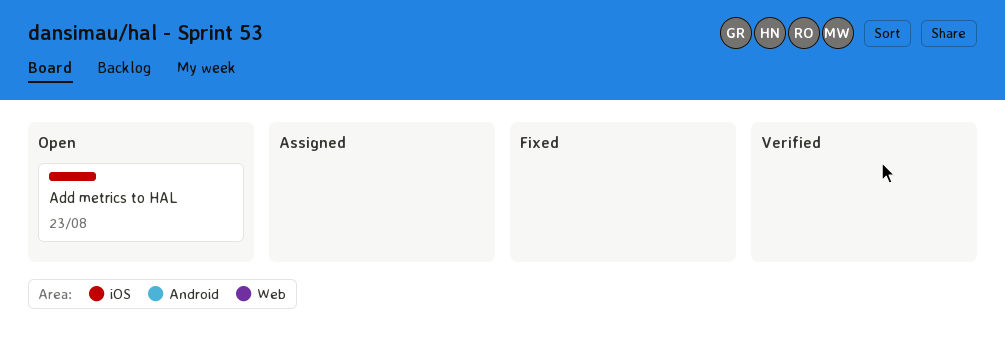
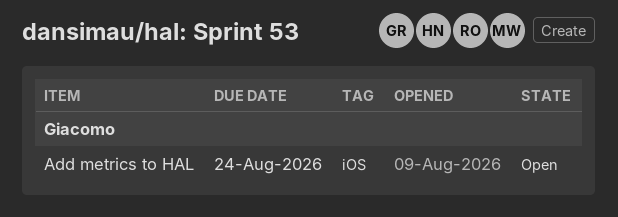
Add metrics to HAL, due: Aug 23 -> Aug 24

